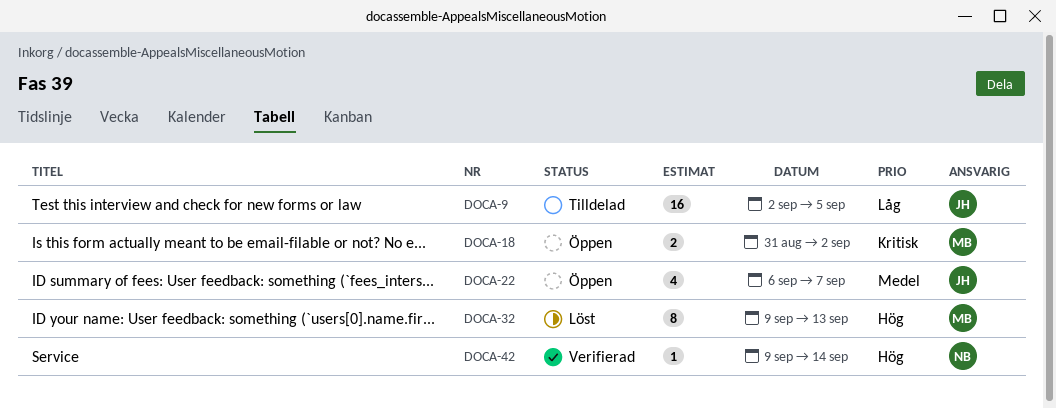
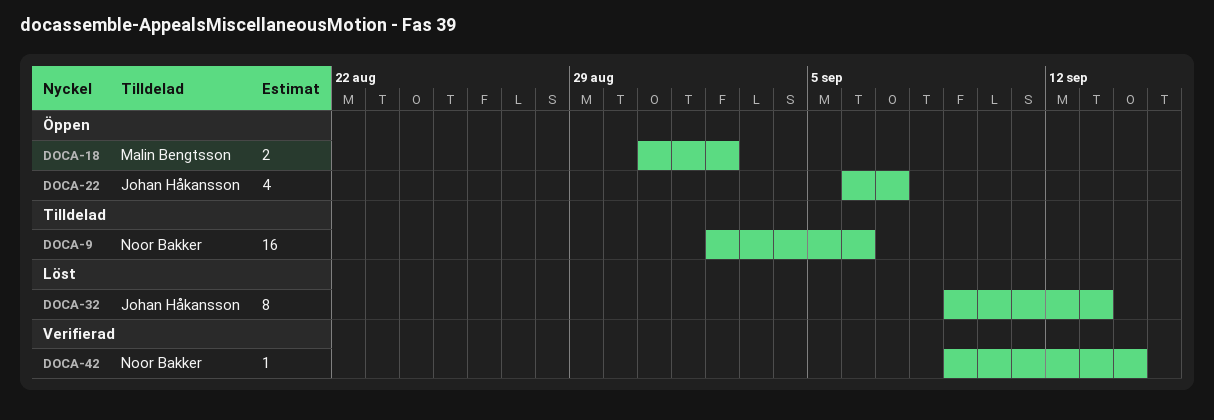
DOCA-9, owner: Johan Håkansson -> Noor Bakker
DOCA-9, due: Sep 5 -> Sep 6
DOCA-32, owner: Malin Bengtsson -> Johan Håkansson

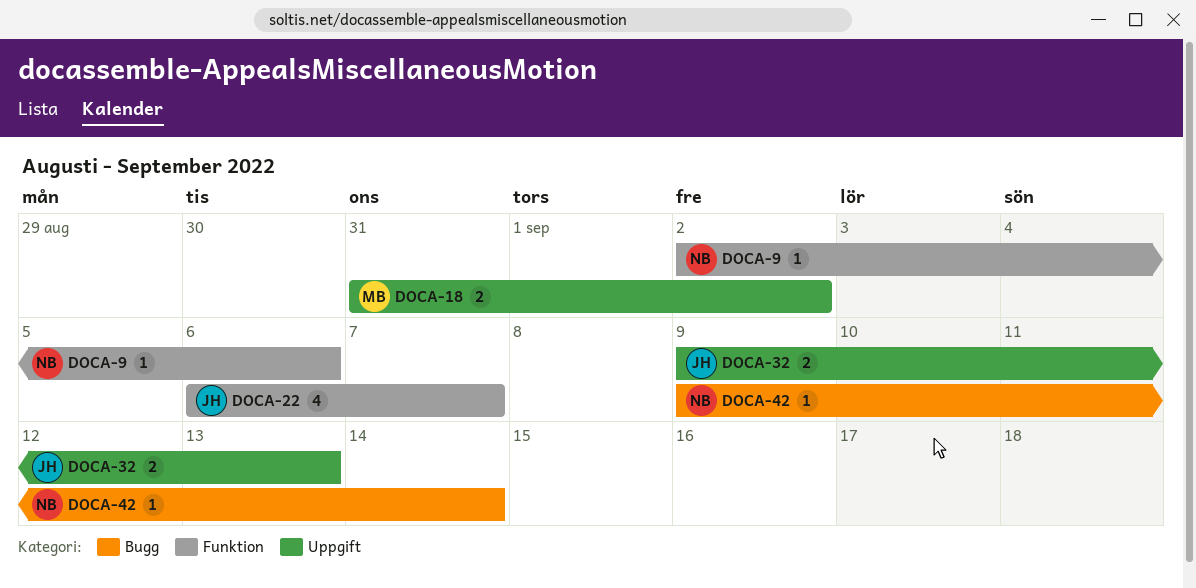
DOCA-9, estimate: 16 -> 1
DOCA-32, estimate: 8 -> 2

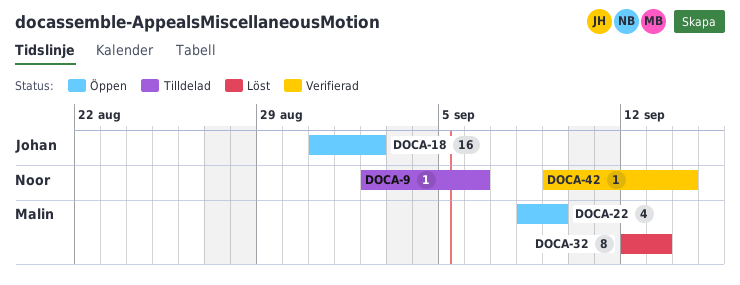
DOCA-18, owner: Malin -> Johan
DOCA-18, estimate: 2 -> 16
DOCA-22, owner: Johan -> Malin
DOCA-22, start: Sep 6 -> Sep 8
DOCA-22, due: Sep 7 -> Sep 9
DOCA-32, owner: Johan -> Malin
DOCA-32, estimate: 2 -> 8
DOCA-32, start: Sep 9 -> Sep 12

